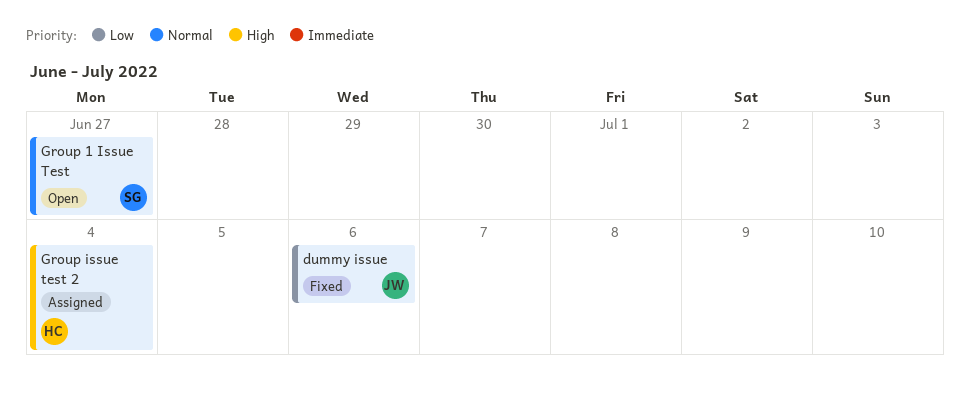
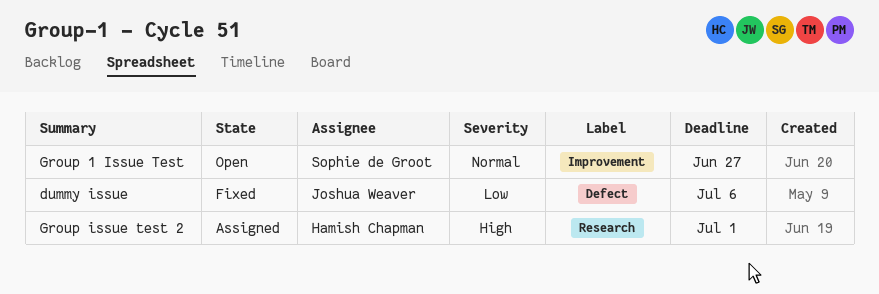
Group issue test 2, due: Jul 4 -> Jul 1

